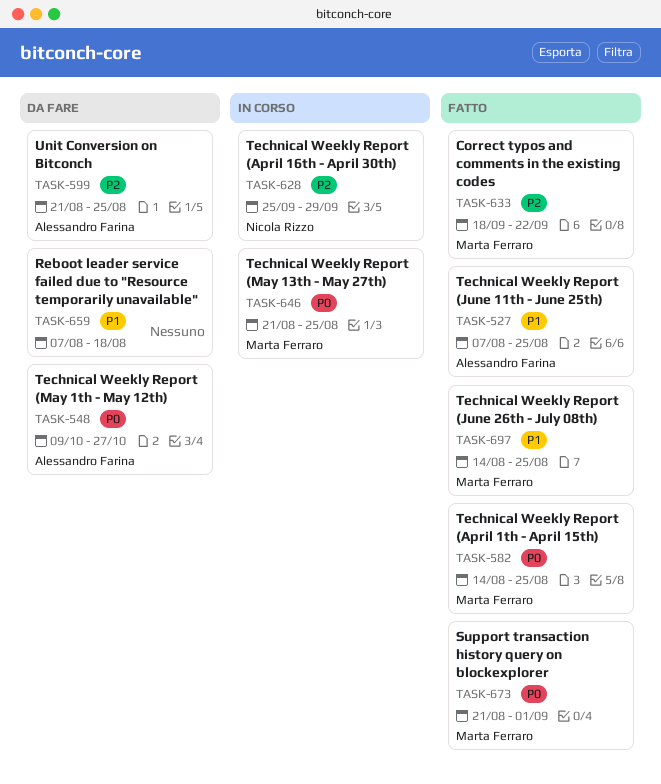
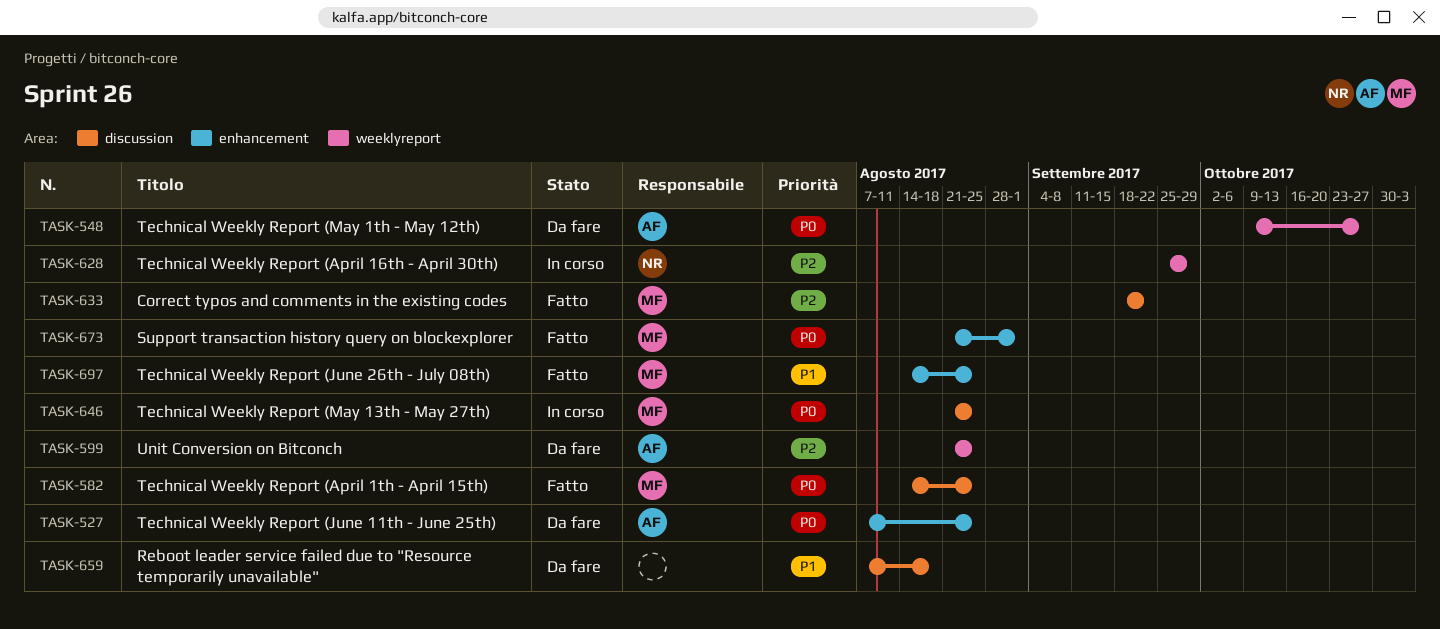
TASK-527, status: Fatto -> Da fare
TASK-527, priority: P1 -> P0

